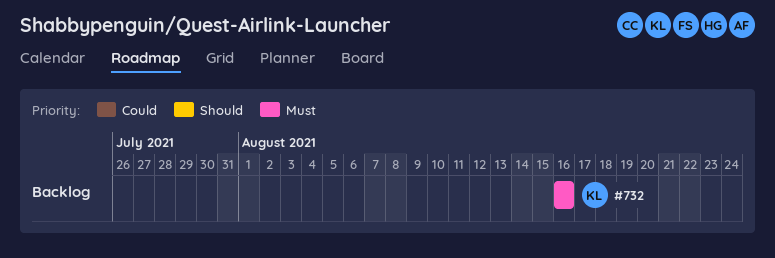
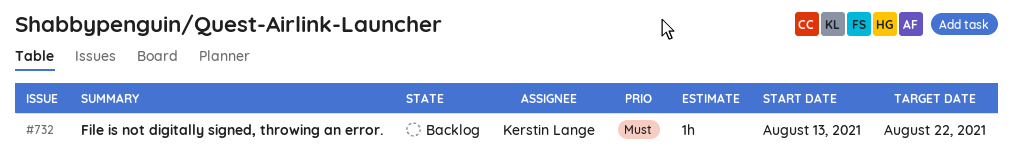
#732, start: Aug 16 -> Aug 13
#732, due: Aug 16 -> Aug 22

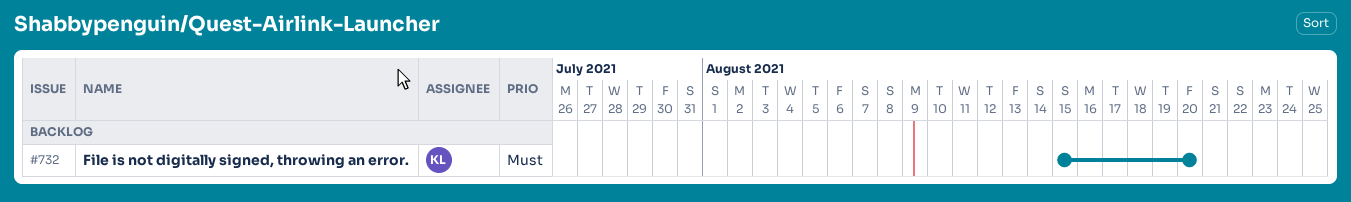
#732, start: Aug 13 -> Aug 15
#732, due: Aug 22 -> Aug 20

